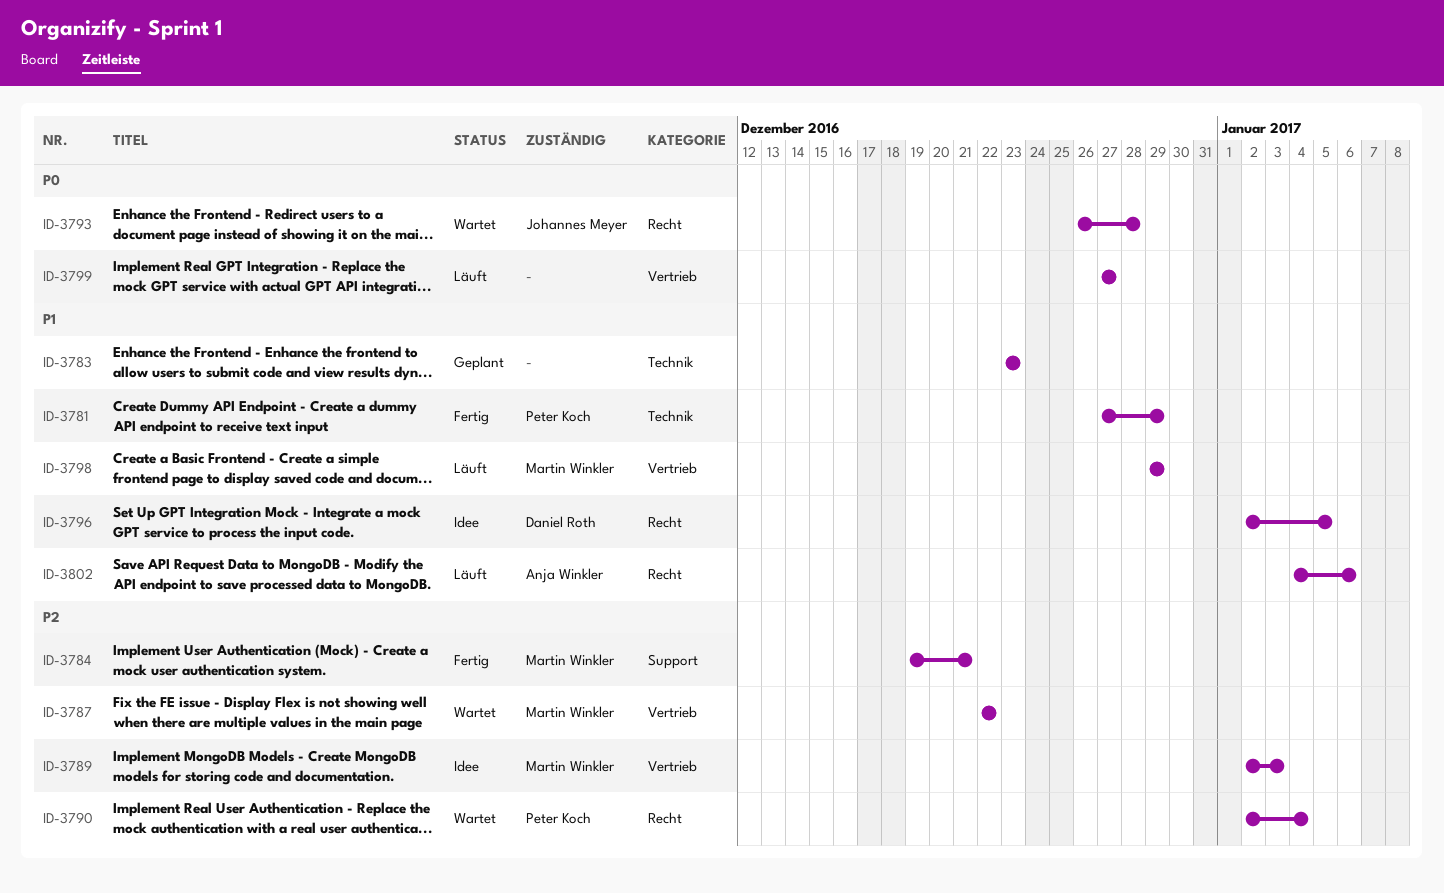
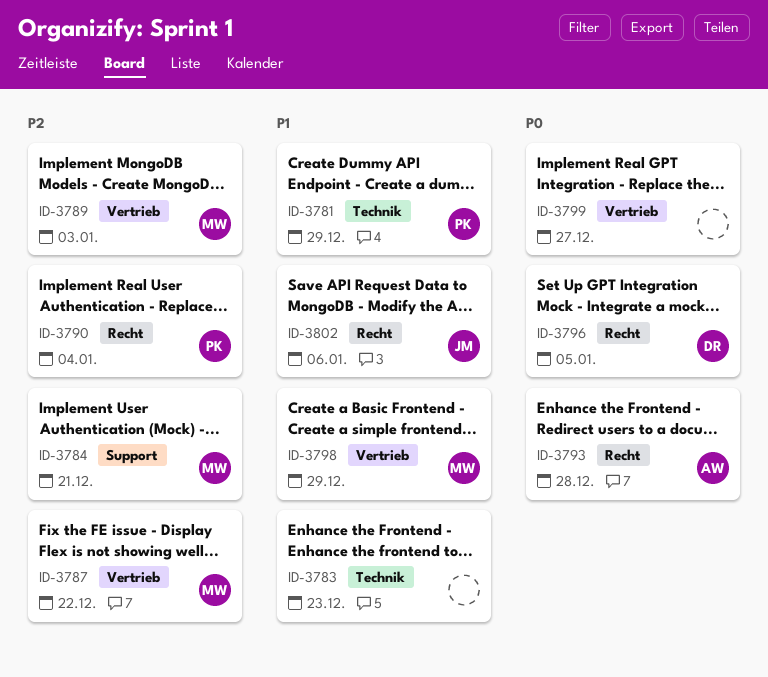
ID-3793, owner: Johannes Meyer -> Anja Winkler
ID-3796, priority: P1 -> P0
ID-3802, owner: Anja Winkler -> Johannes Meyer

